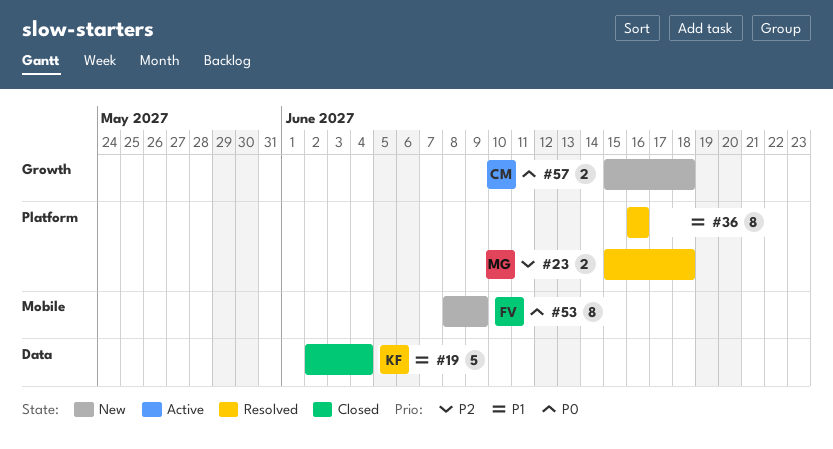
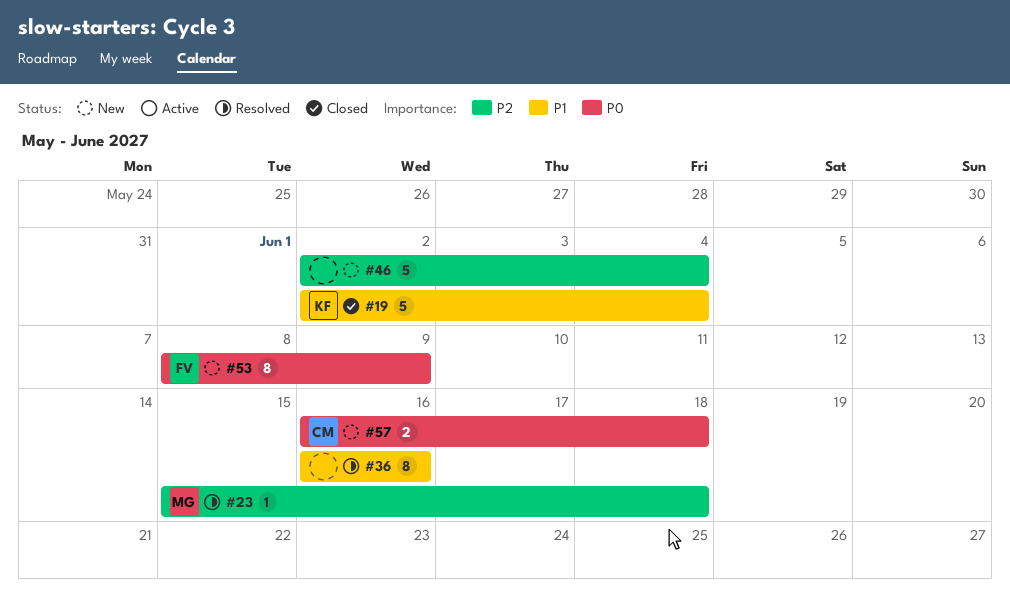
#23, estimate: 2 -> 1
#46: none -> present
#57, start: Jun 15 -> Jun 16

